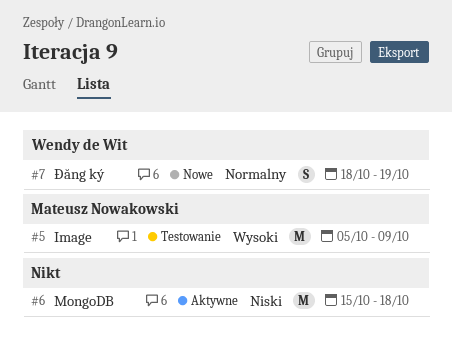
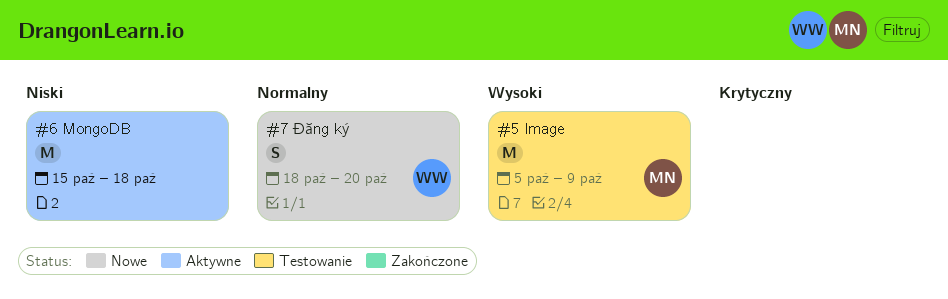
#7, due: Oct 19 -> Oct 20

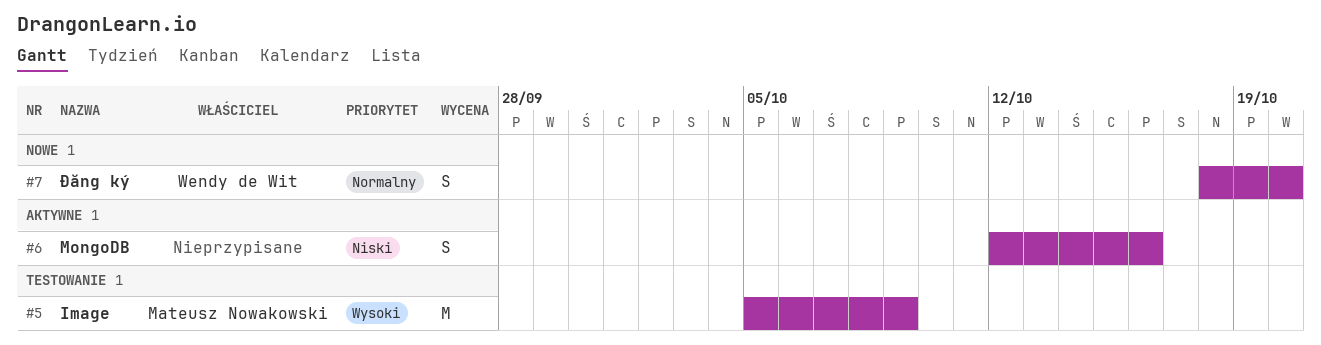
#6, estimate: M -> S
#6, start: Oct 15 -> Oct 12
#6, due: Oct 18 -> Oct 16

